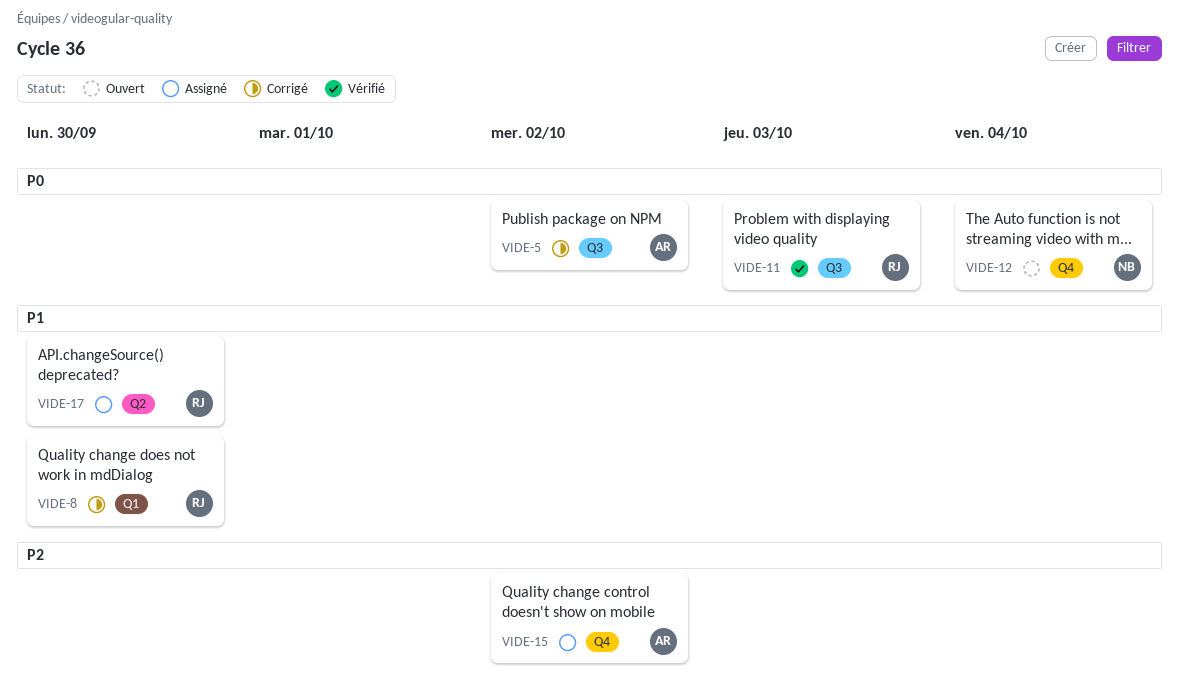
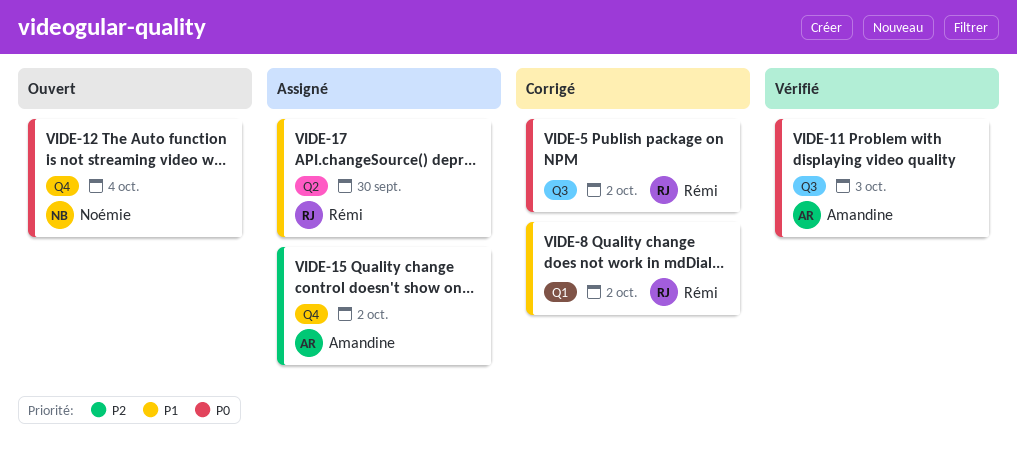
VIDE-5, owner: Amandine -> Rémi
VIDE-8, due: Sep 30 -> Oct 2
VIDE-11, owner: Rémi -> Amandine

